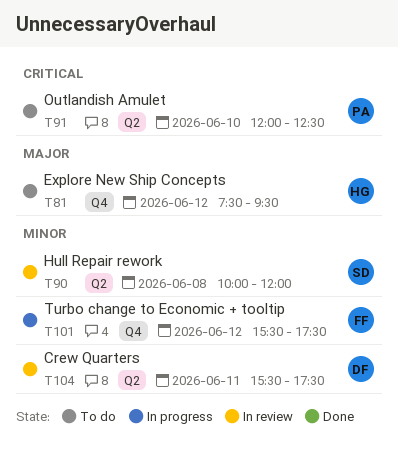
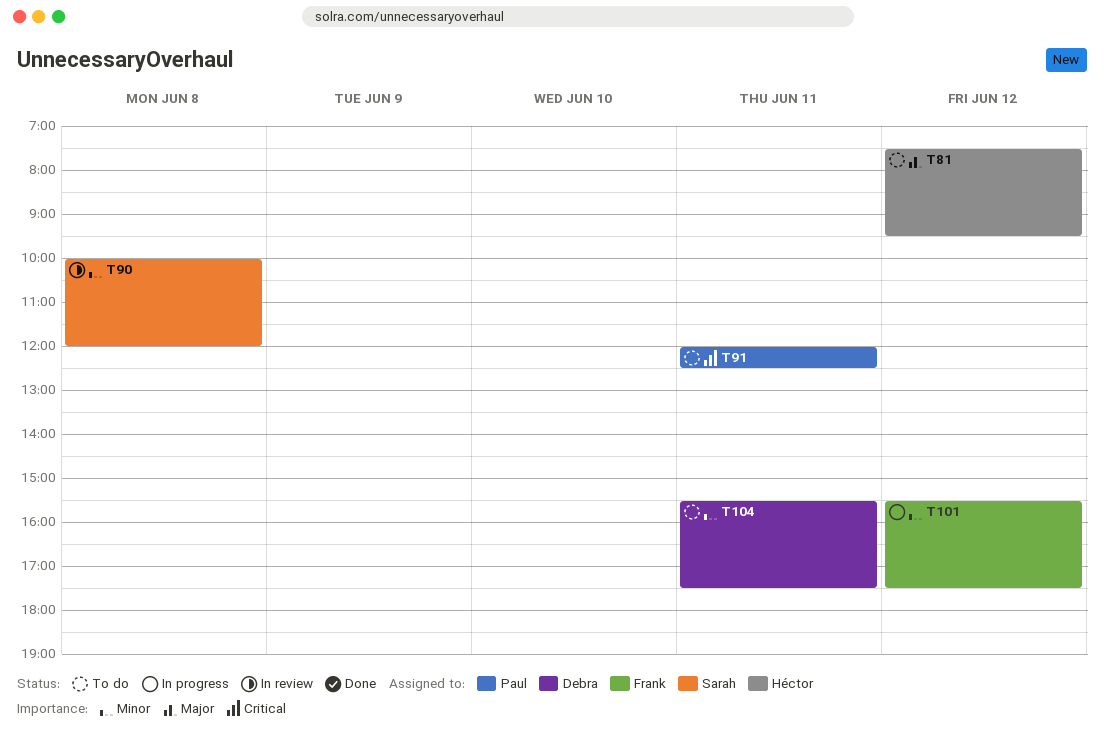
T91, day: Jun 10 -> Jun 11
T104, status: In review -> To do

